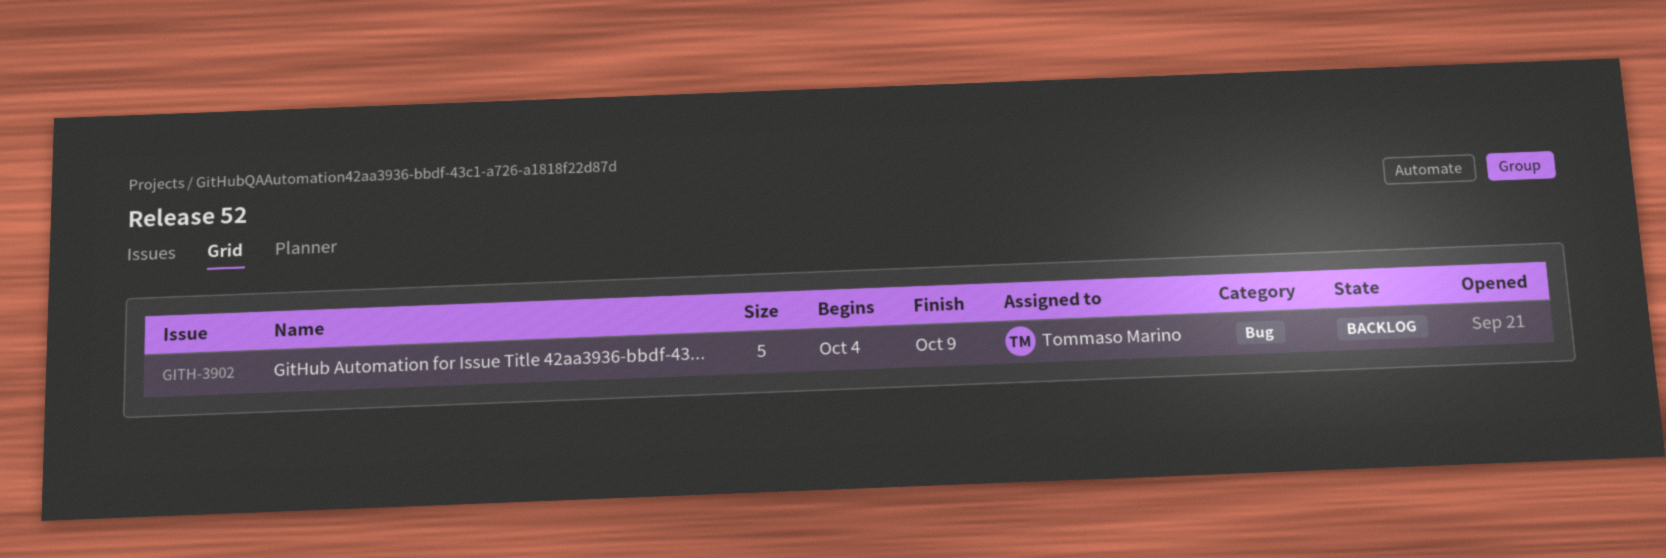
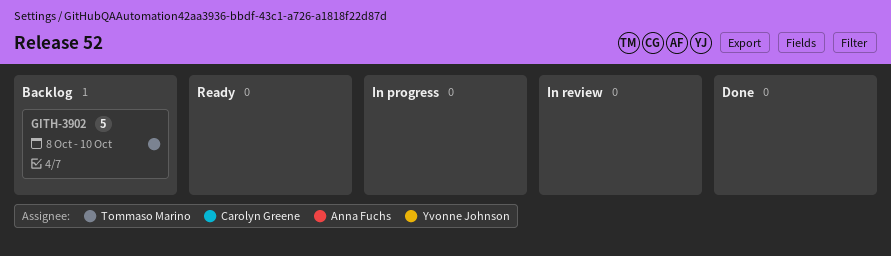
GITH-3902, start: Oct 4 -> Oct 8
GITH-3902, due: Oct 9 -> Oct 10

